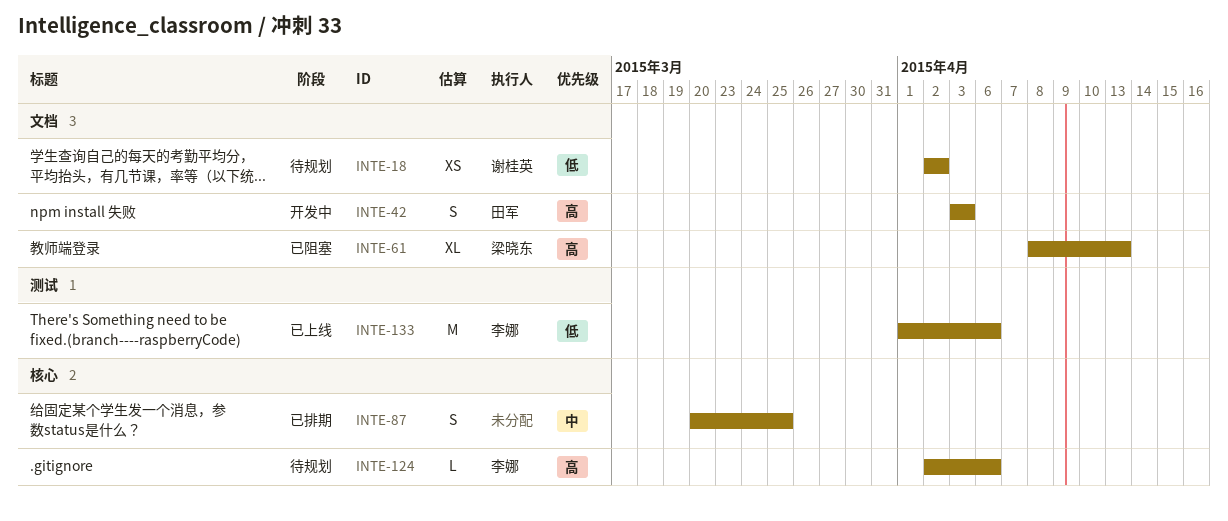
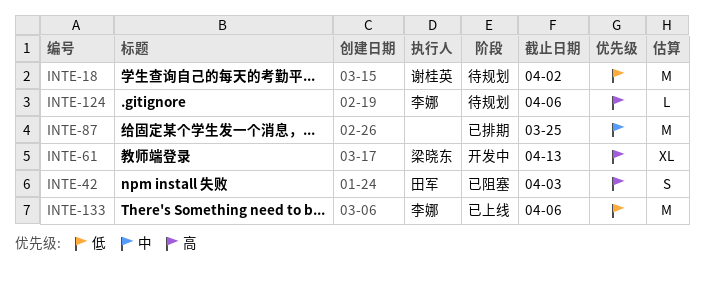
INTE-18, estimate: XS -> M
INTE-42, status: 开发中 -> 已阻塞
INTE-61, status: 已阻塞 -> 开发中
INTE-87, estimate: S -> M

